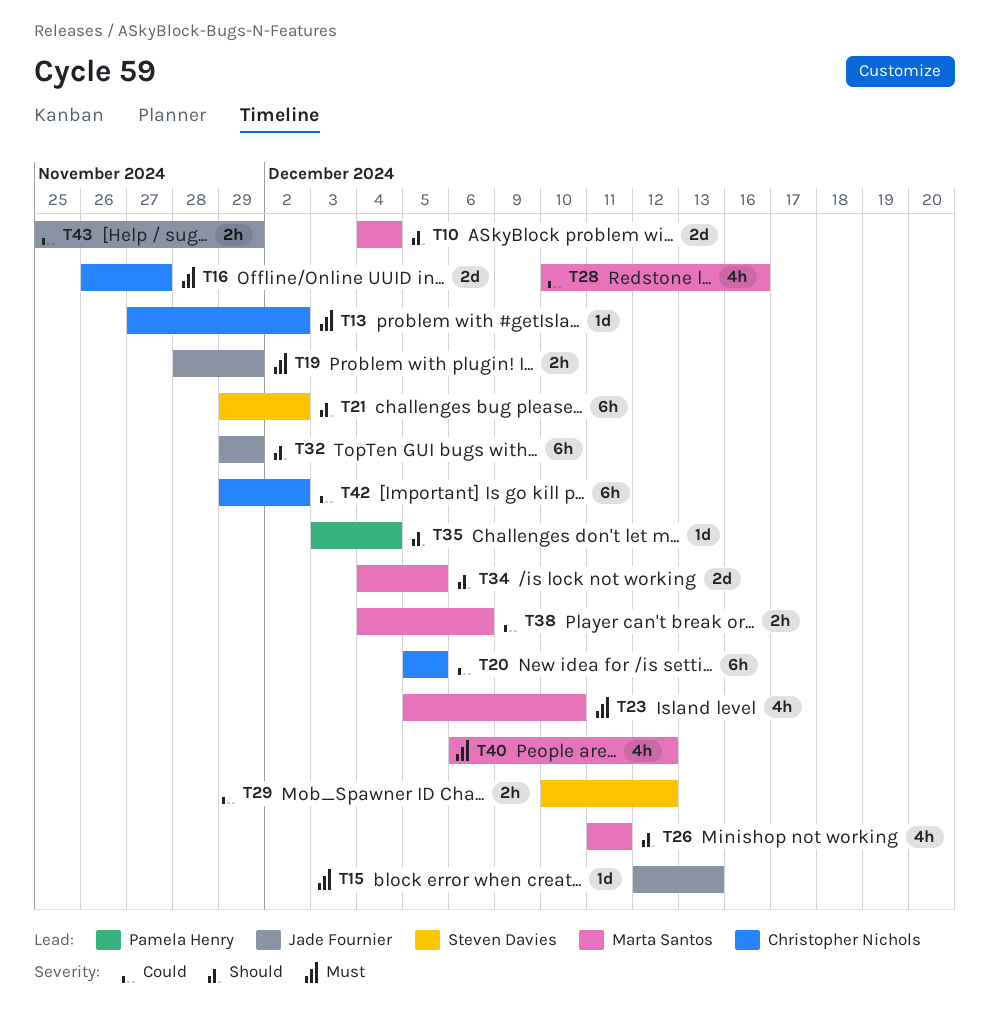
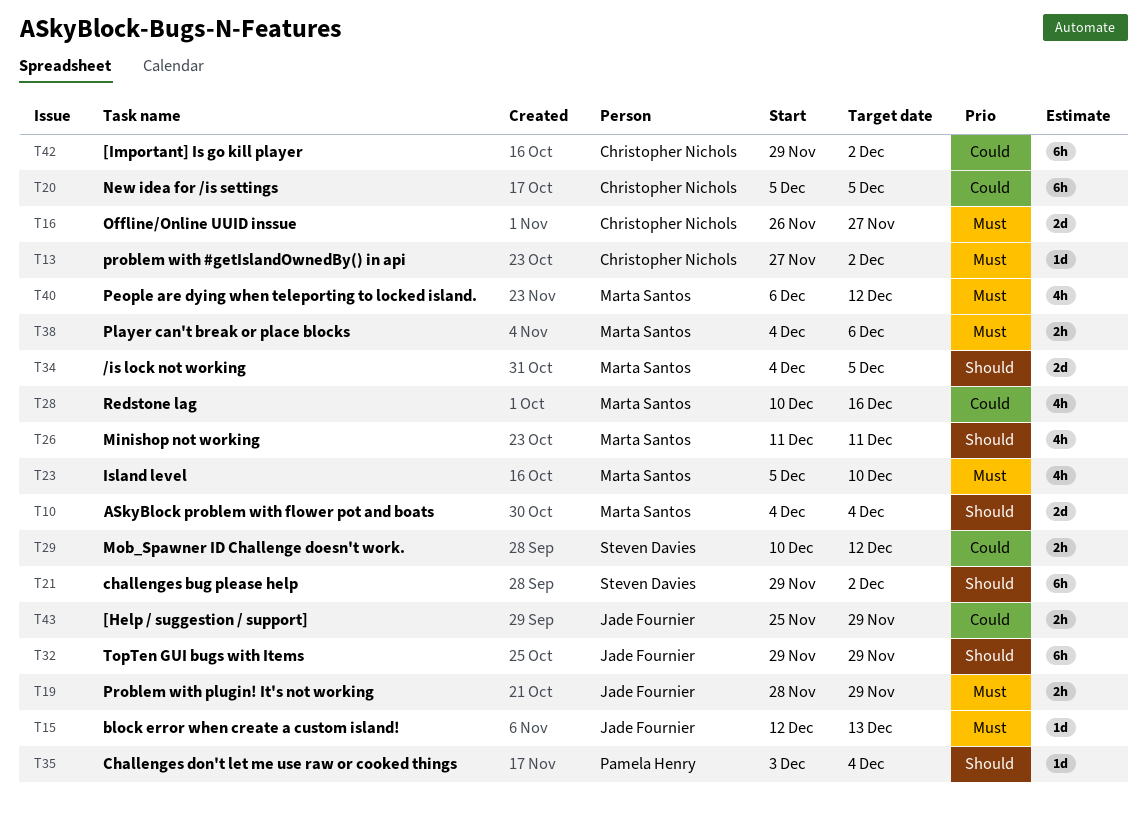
T38, priority: Could -> Must

